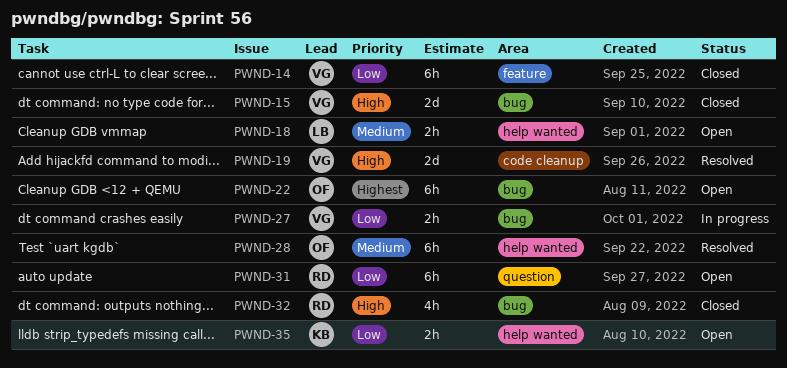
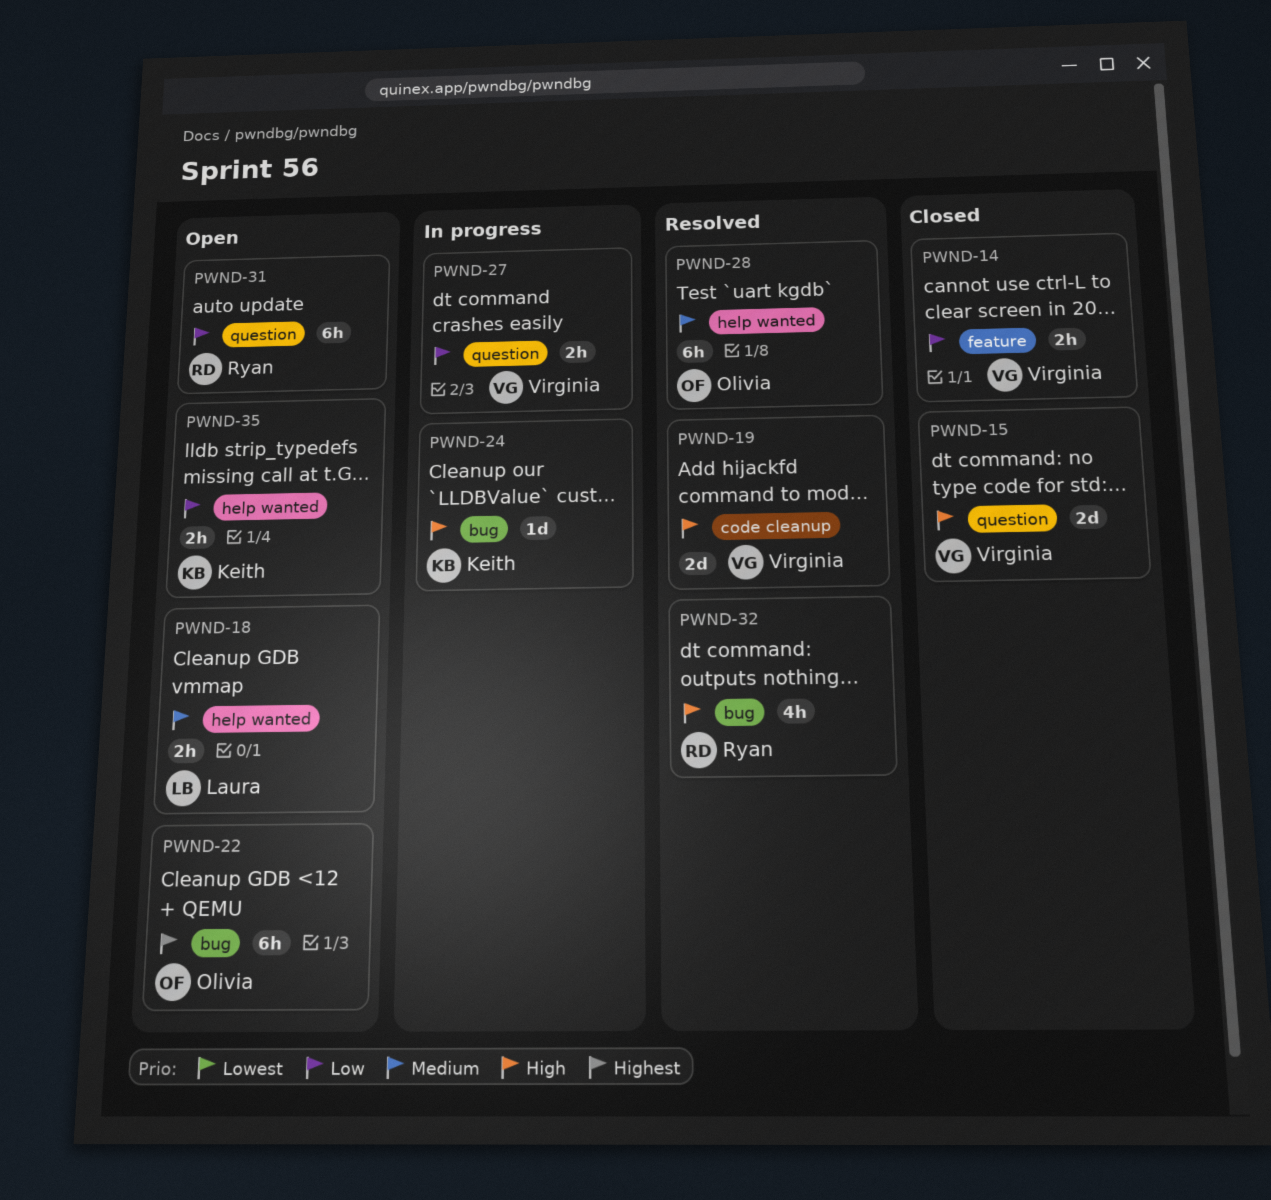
PWND-14, estimate: 6h -> 2h
PWND-15, label: bug -> question
PWND-24: none -> present
PWND-27, label: bug -> question
PWND-32, status: Closed -> Resolved

